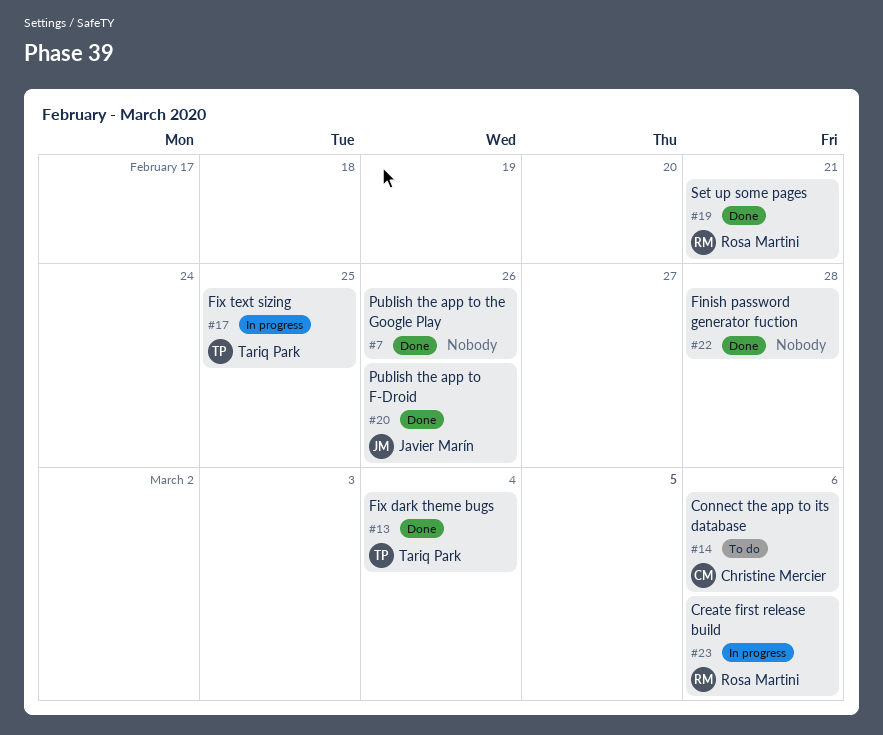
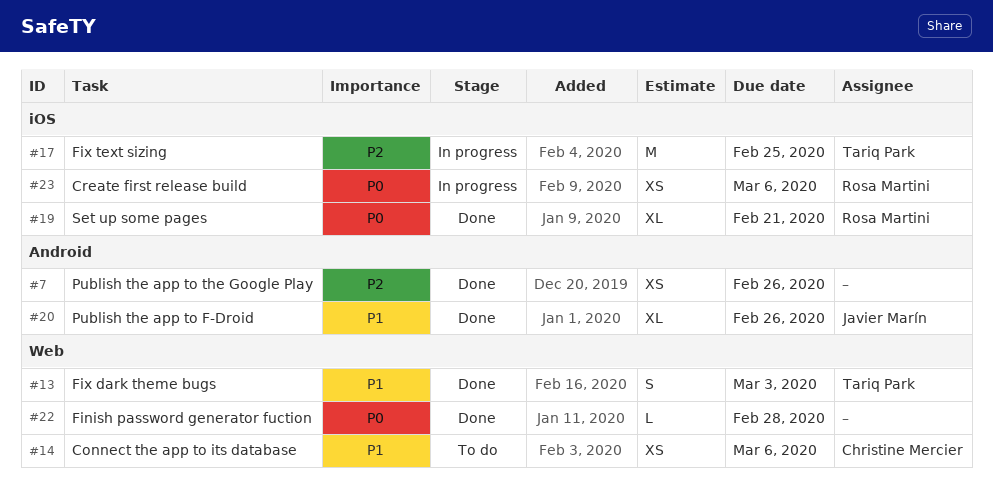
#13, due: Mar 4 -> Mar 3

